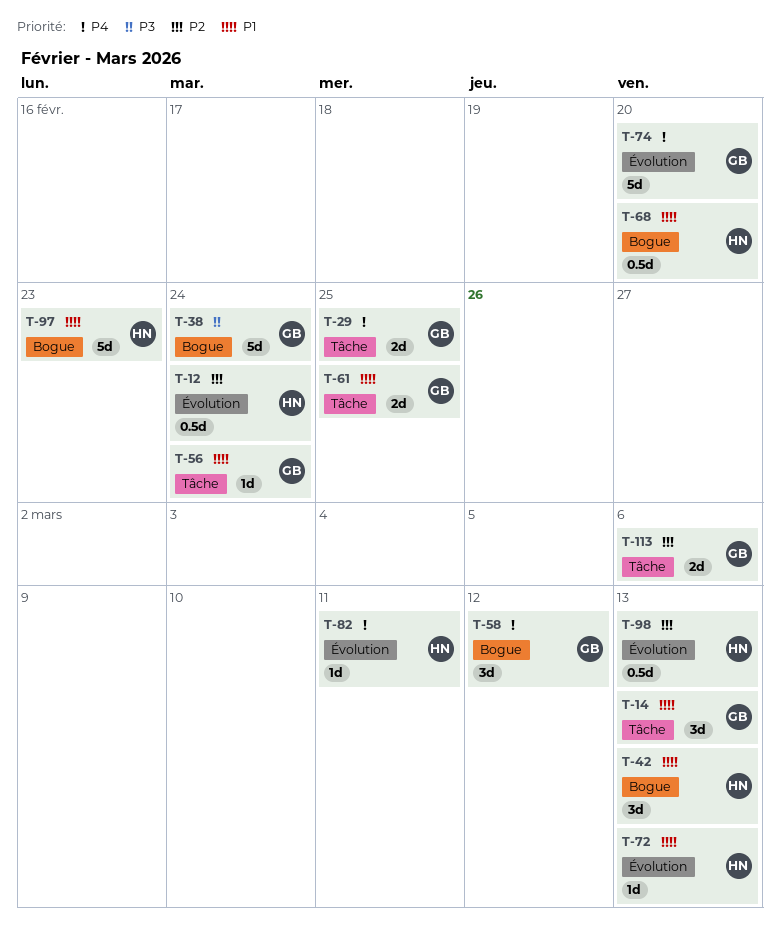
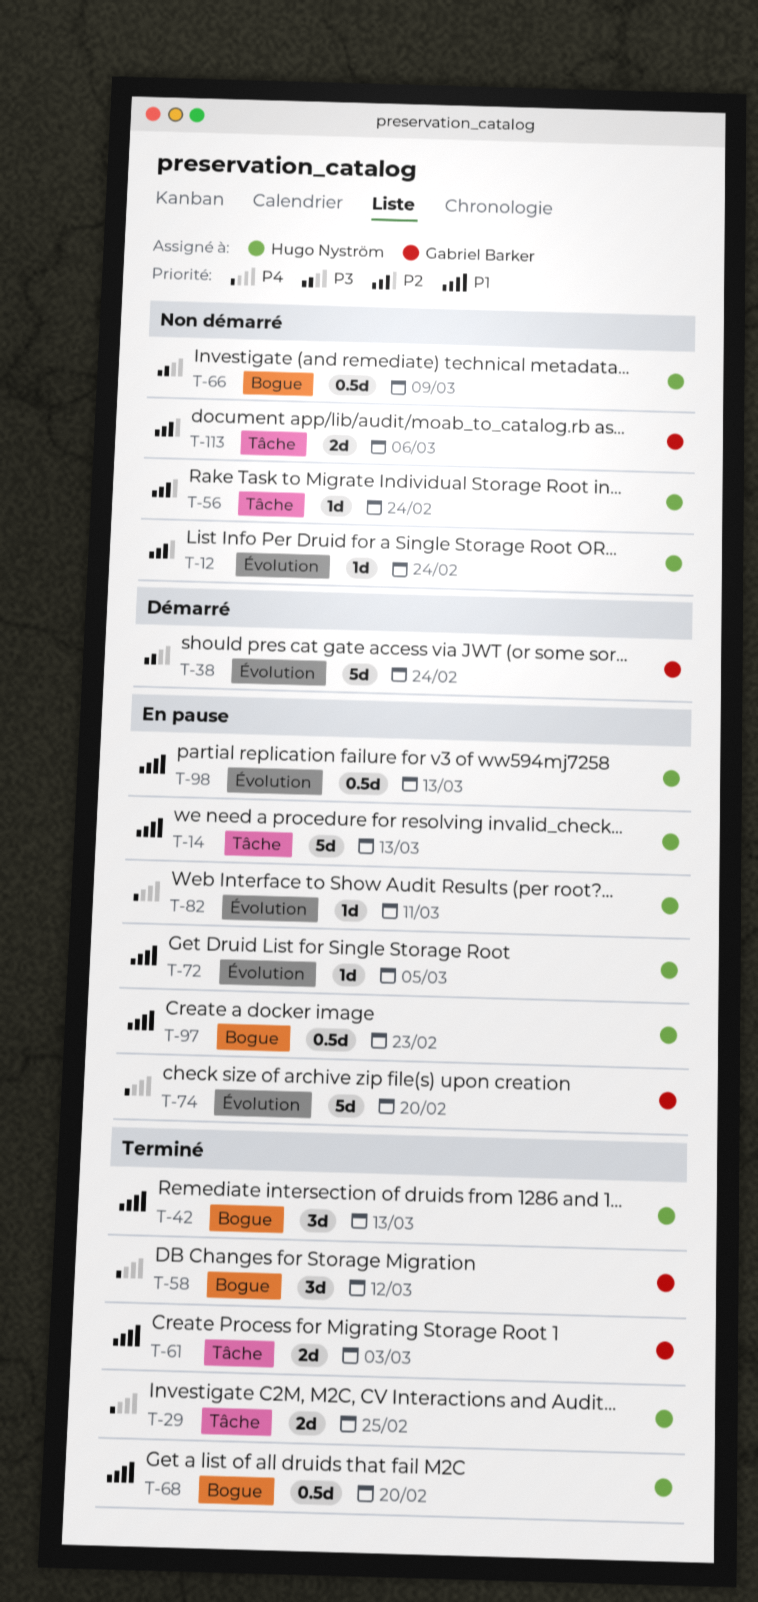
T-12, estimate: 0.5d -> 1d
T-14, owner: Gabriel Barker -> Hugo Nyström
T-14, estimate: 3d -> 5d
T-29, owner: Gabriel Barker -> Hugo Nyström
T-38, label: Bogue -> Évolution
T-56, owner: Gabriel Barker -> Hugo Nyström
T-56, priority: P1 -> P2
T-61, due: Feb 25 -> Mar 3
T-66: none -> present
T-72, due: Mar 13 -> Mar 5
T-97, estimate: 5d -> 0.5d
T-98, priority: P2 -> P1

